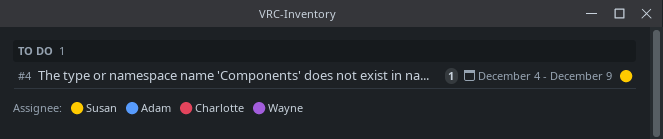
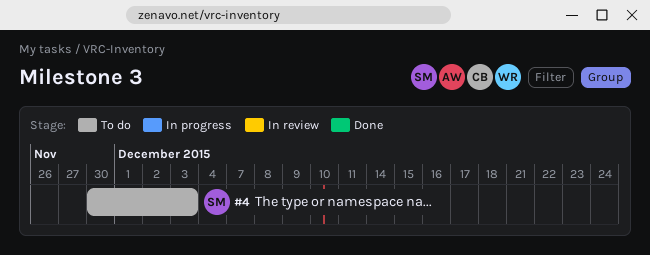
#4, start: Dec 4 -> Nov 30
#4, due: Dec 9 -> Dec 3

